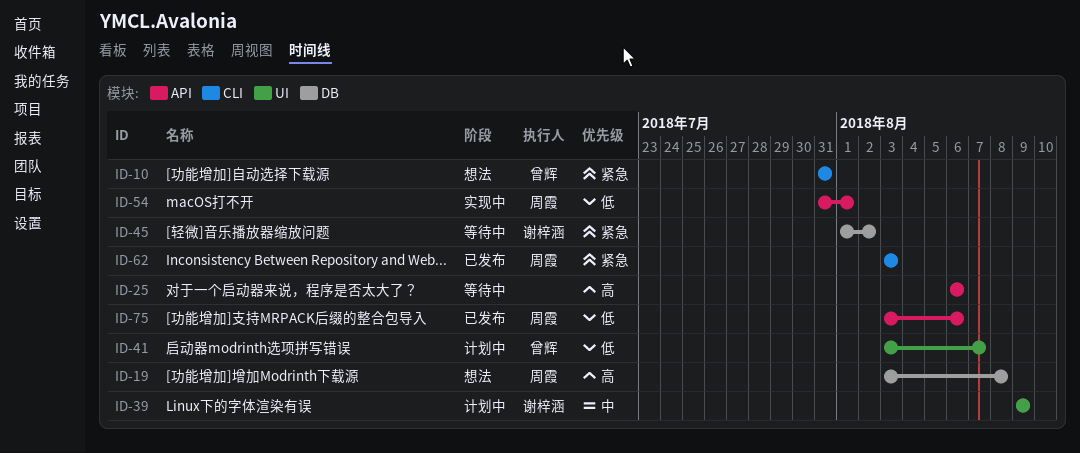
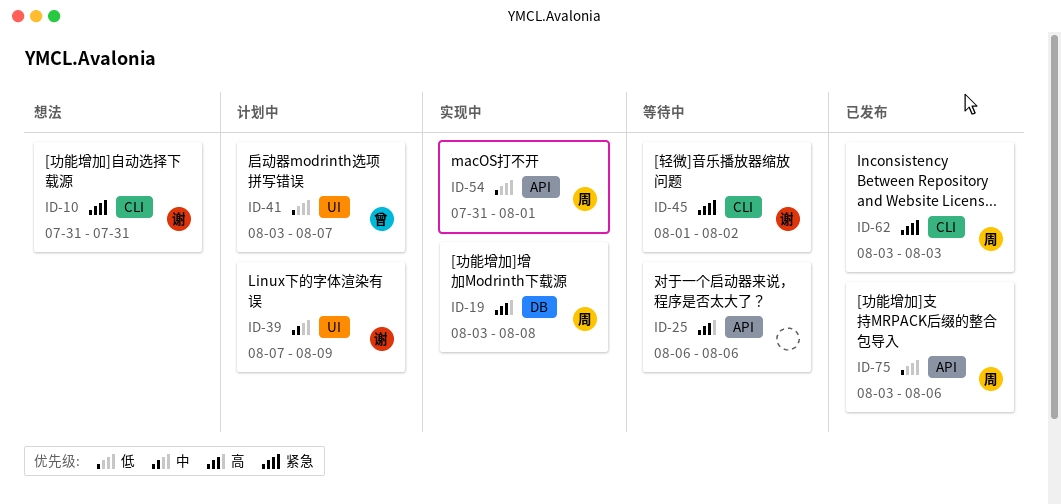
ID-10, owner: 曾辉 -> 谢梓涵
ID-19, status: 想法 -> 实现中
ID-39, start: Aug 9 -> Aug 7
ID-45, label: DB -> CLI

